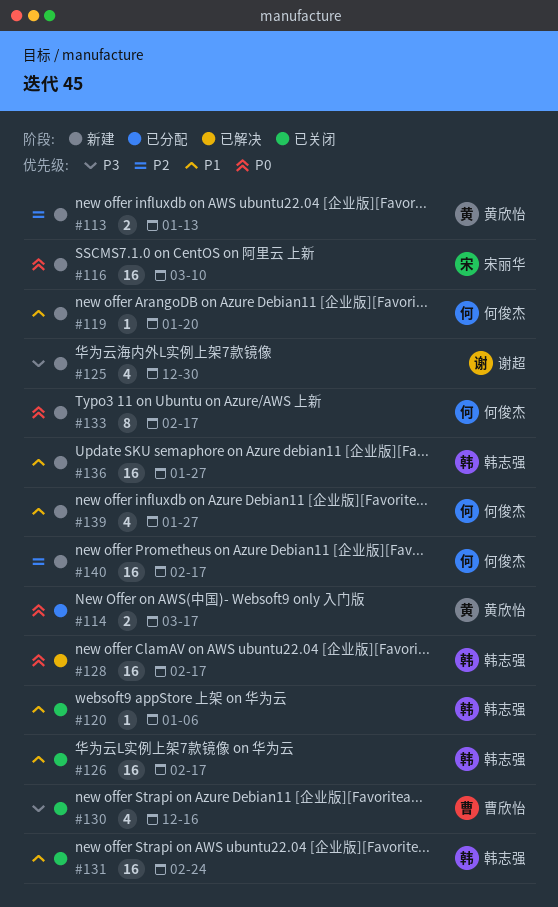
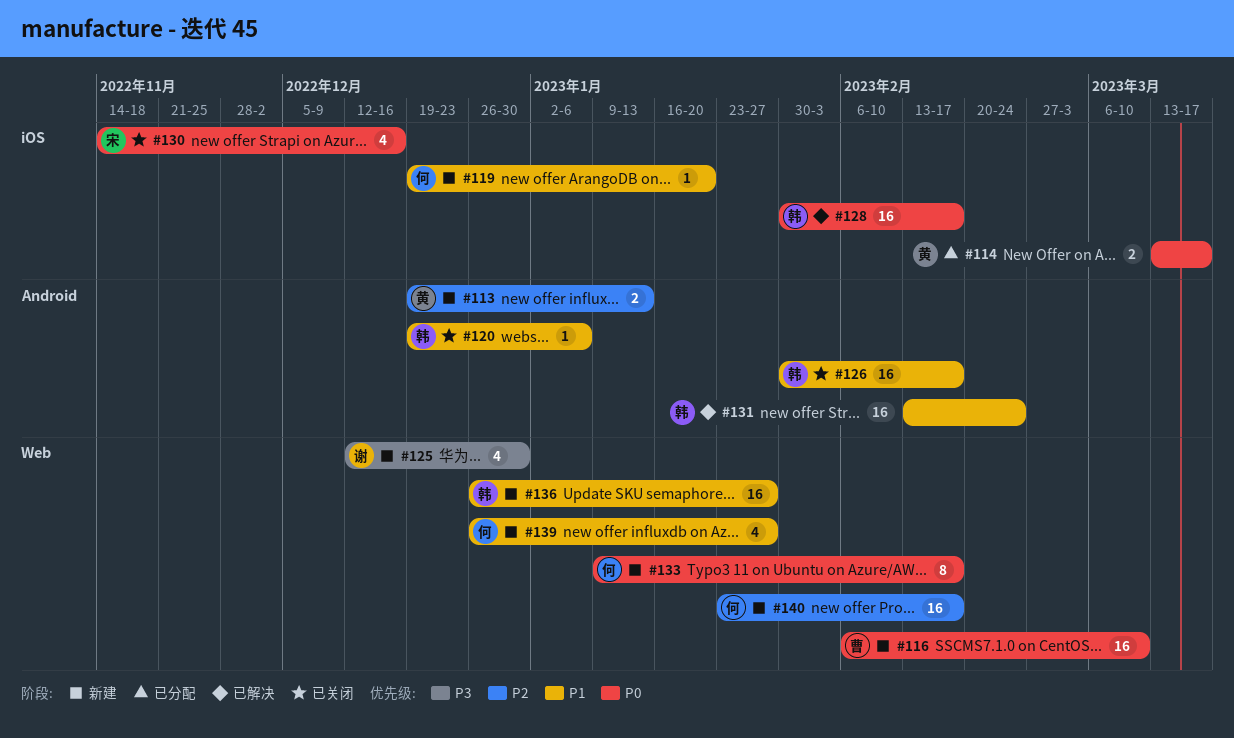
#116, owner: 宋丽华 -> 曹欣怡
#130, owner: 曹欣怡 -> 宋丽华
#130, priority: P3 -> P0
#131, status: 已关闭 -> 已解决

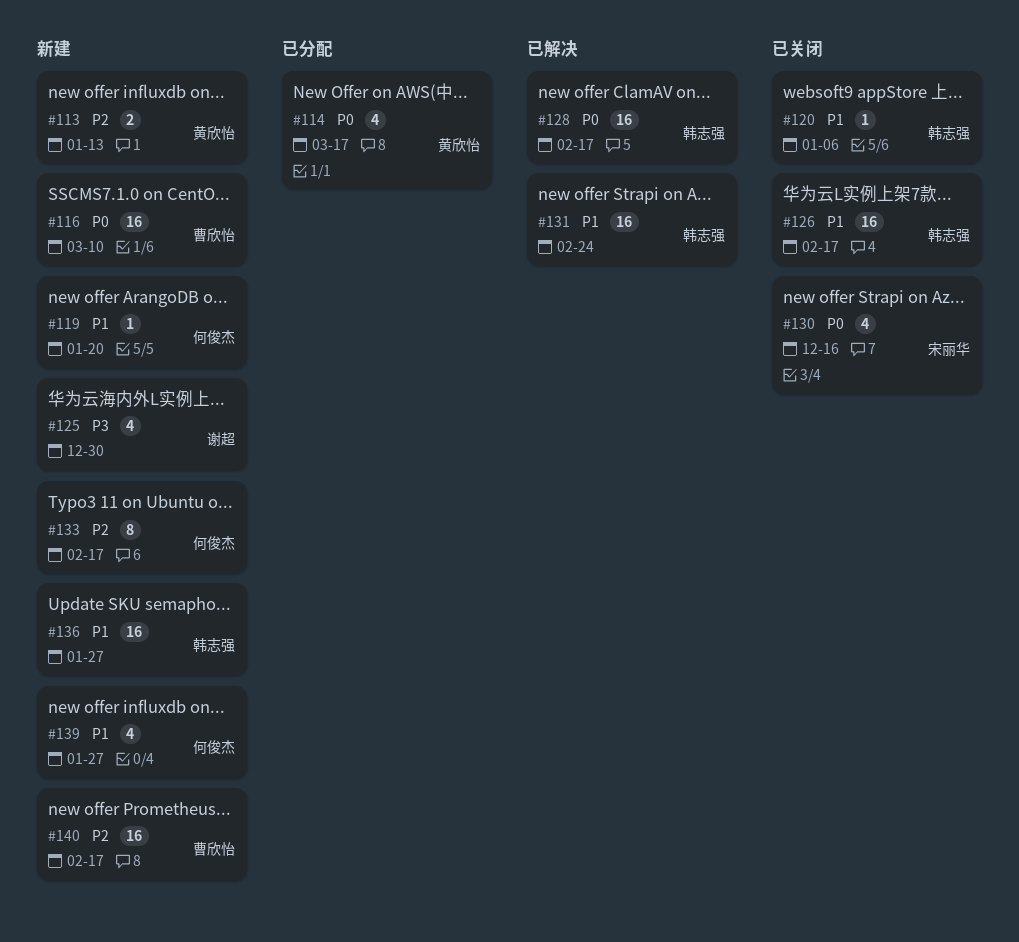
#114, estimate: 2 -> 4
#133, priority: P0 -> P2
#140, owner: 何俊杰 -> 曹欣怡

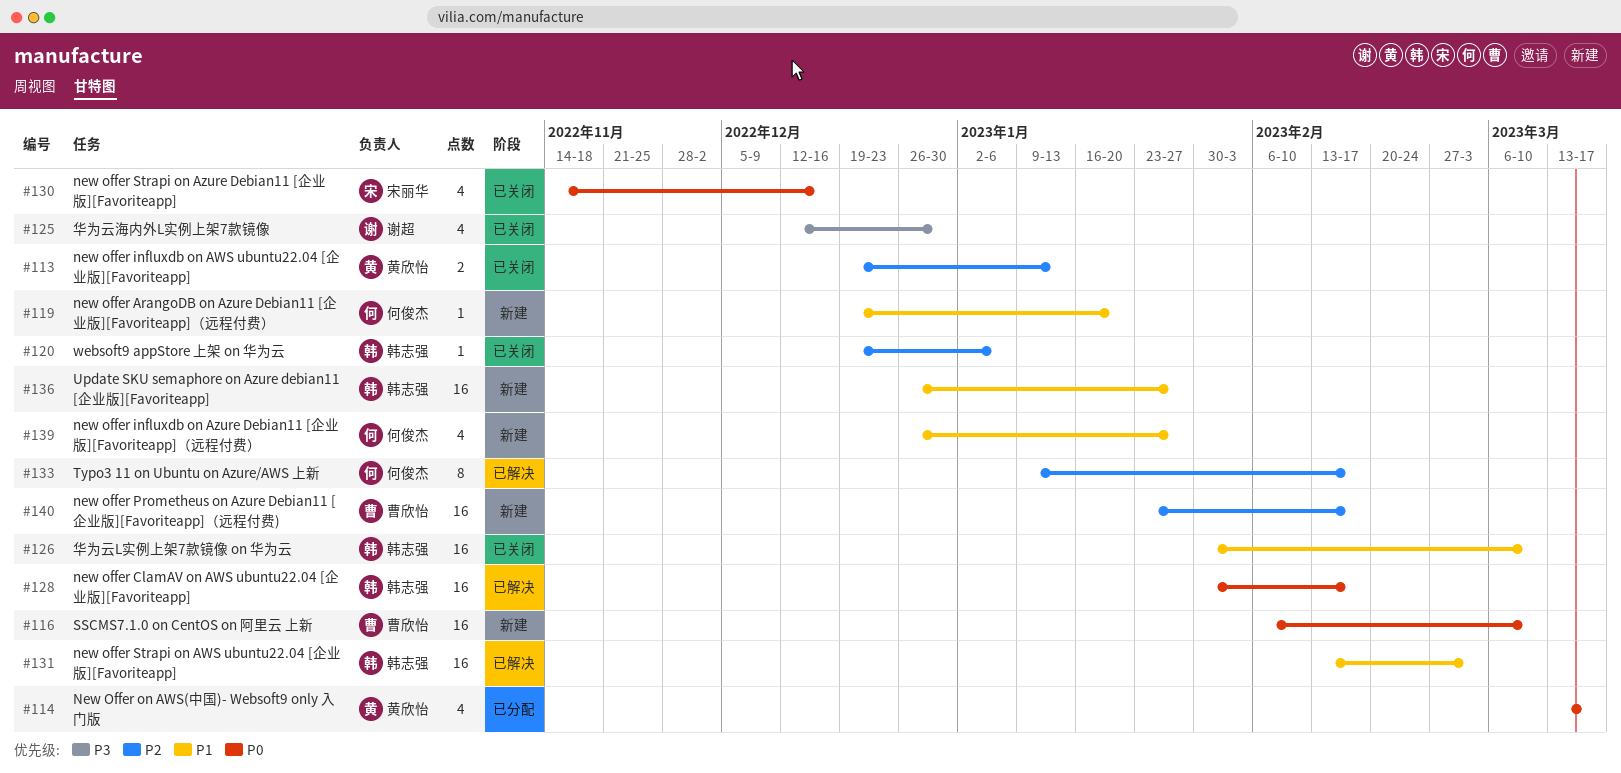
#113, status: 新建 -> 已关闭
#120, priority: P1 -> P2
#125, status: 新建 -> 已关闭
#126, due: Feb 17 -> Mar 10
#131, due: Feb 24 -> Mar 3
#133, status: 新建 -> 已解决

